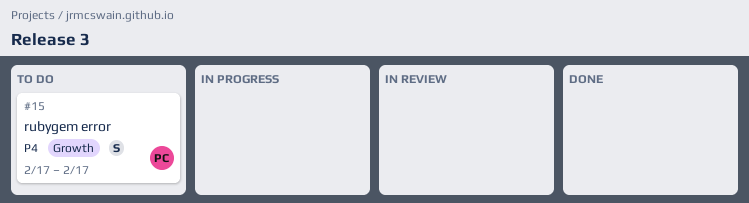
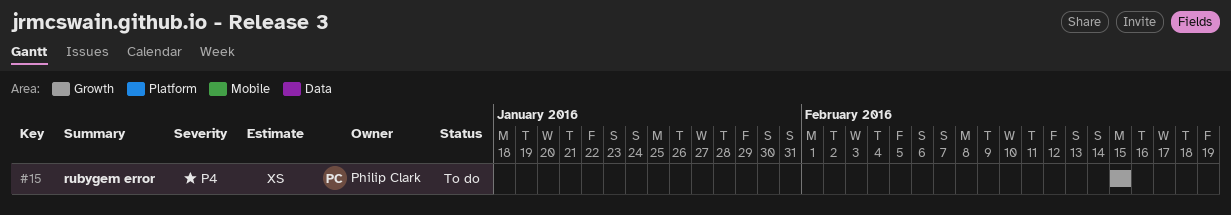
#15, estimate: S -> XS
#15, start: Feb 17 -> Feb 15
#15, due: Feb 17 -> Feb 15

